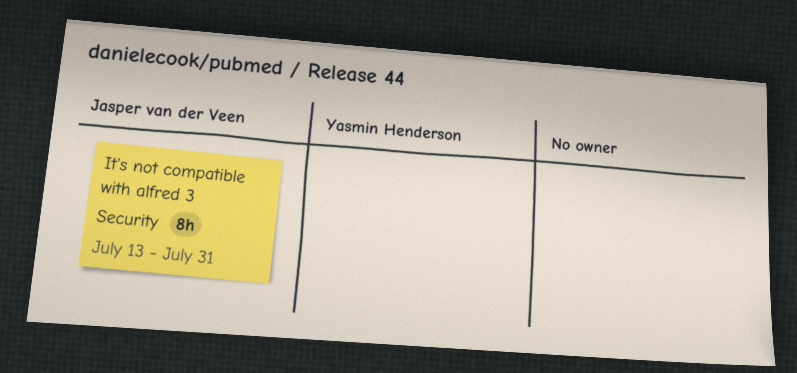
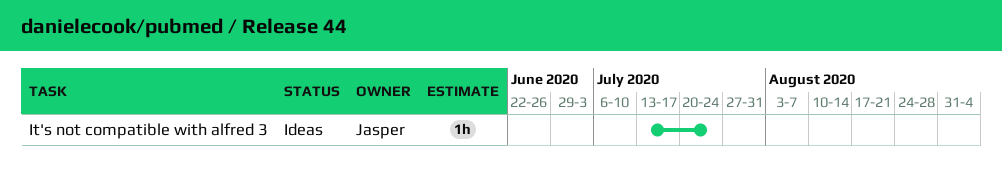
It's not compatible with alfred 3, estimate: 8h -> 1h
It's not compatible with alfred 3, due: Jul 31 -> Jul 24

